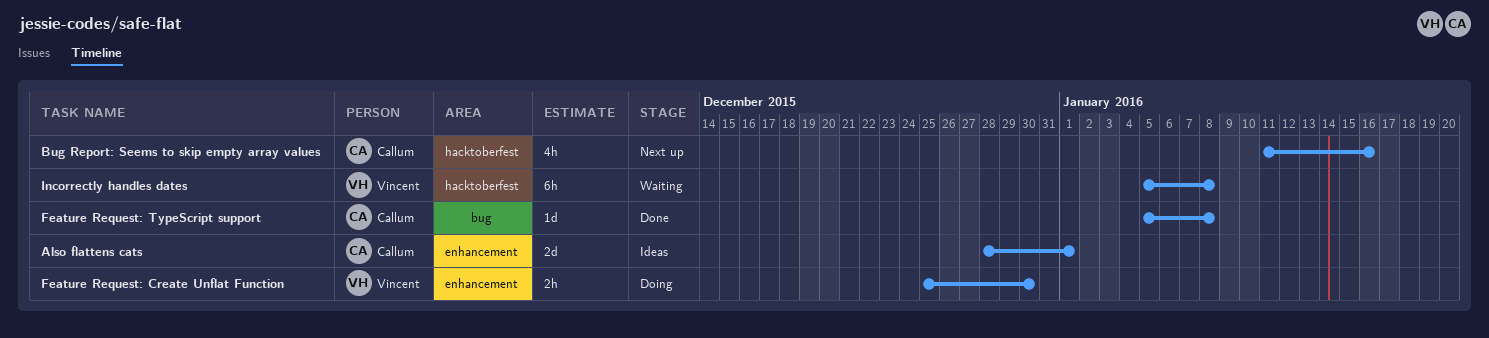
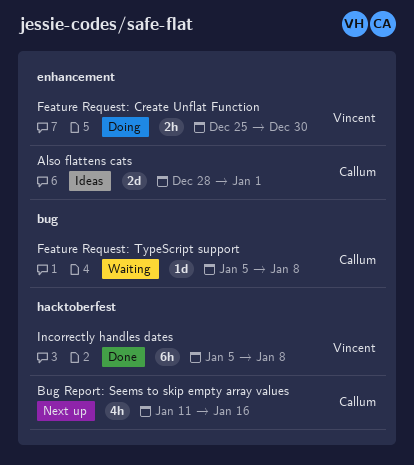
Feature Request: TypeScript support, status: Done -> Waiting
Incorrectly handles dates, status: Waiting -> Done

